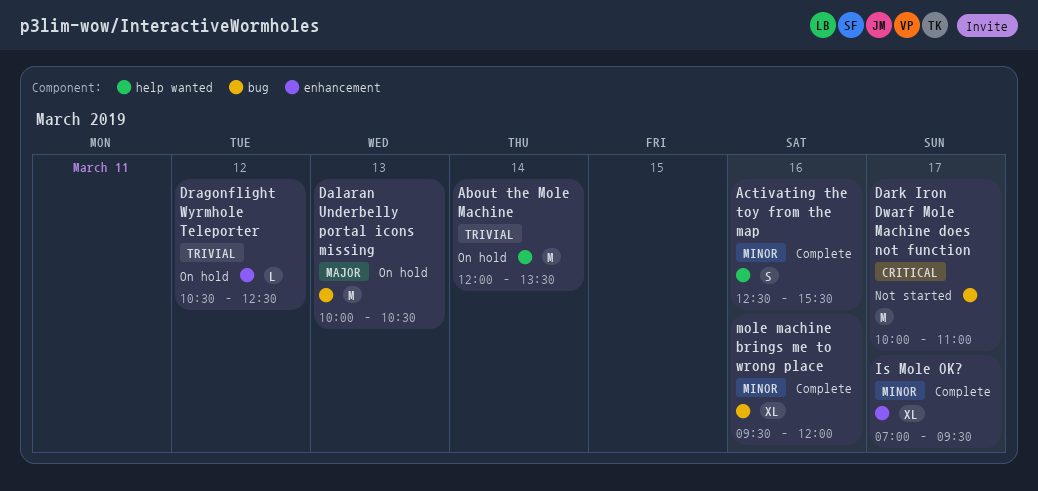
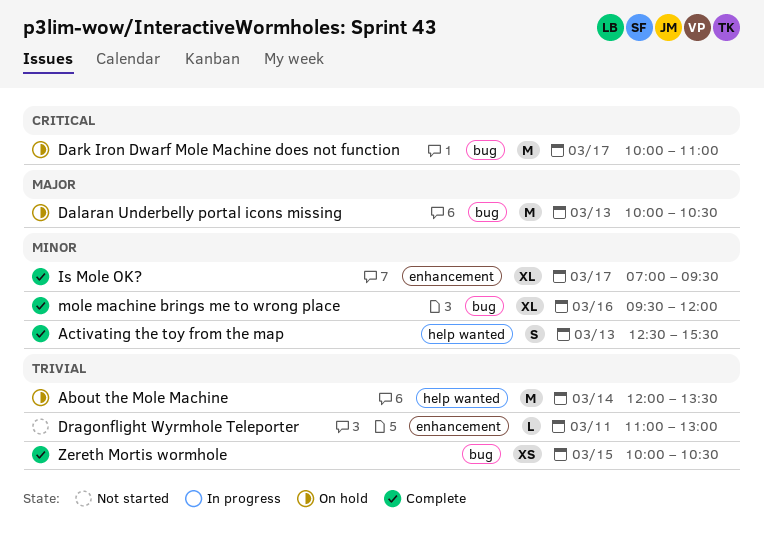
Activating the toy from the map, day: Mar 16 -> Mar 13
Dark Iron Dwarf Mole Machine does not function, status: Not started -> On hold
Dragonflight Wyrmhole Teleporter, status: On hold -> Not started
Dragonflight Wyrmhole Teleporter, day: Mar 12 -> Mar 11
Dragonflight Wyrmhole Teleporter, begins: 10:30 -> 11:00
Dragonflight Wyrmhole Teleporter, ends: 12:30 -> 13:00
Zereth Mortis wormhole: none -> present

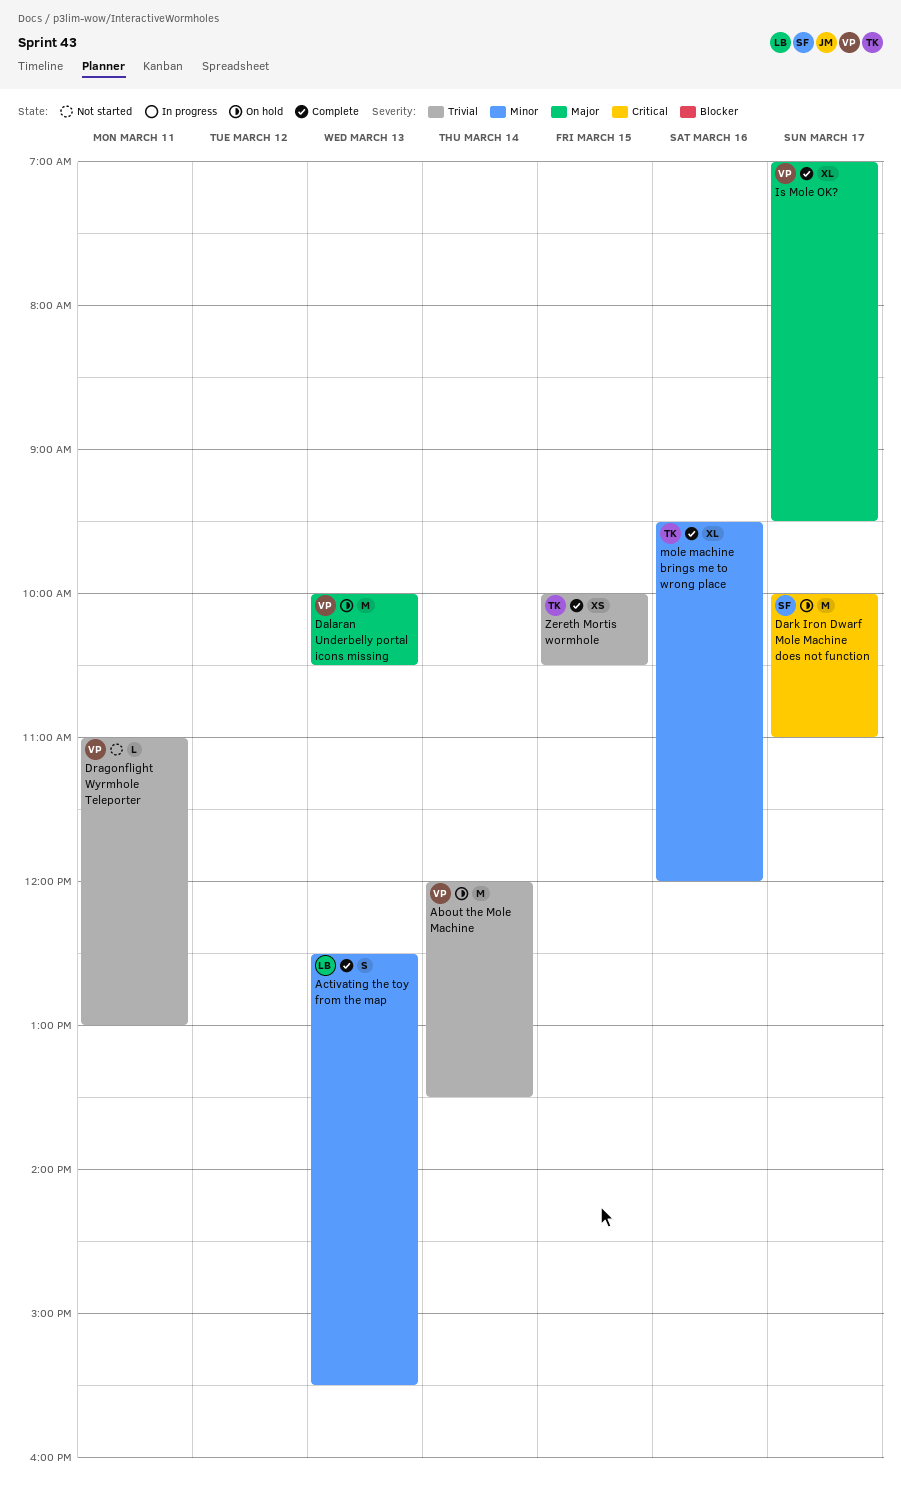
Is Mole OK?, priority: Minor -> Major

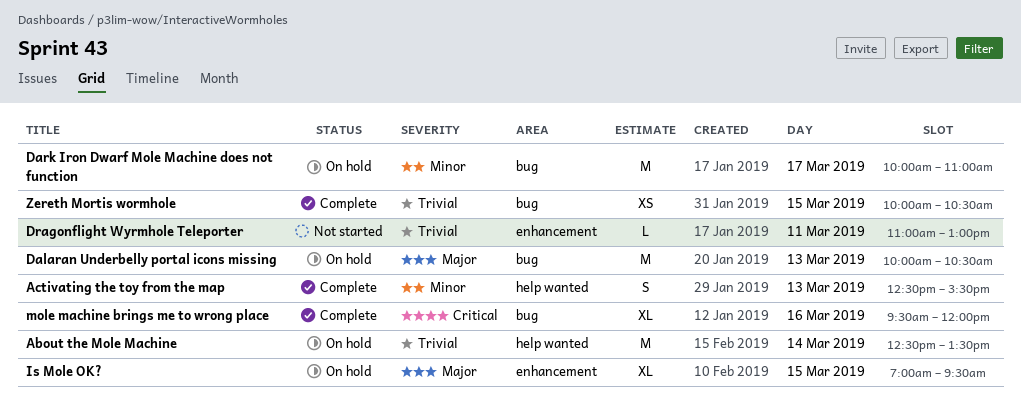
About the Mole Machine, begins: 12:00 -> 12:30
Dark Iron Dwarf Mole Machine does not function, priority: Critical -> Minor
Is Mole OK?, status: Complete -> On hold
Is Mole OK?, day: Mar 17 -> Mar 15
mole machine brings me to wrong place, priority: Minor -> Critical

